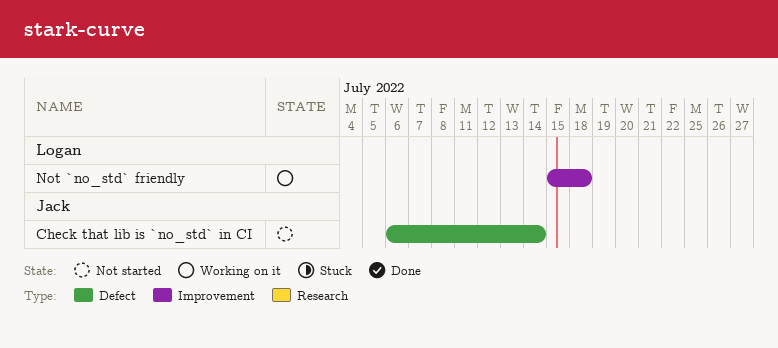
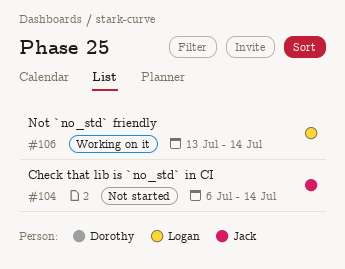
Not `no_std` friendly, start: Jul 15 -> Jul 13
Not `no_std` friendly, due: Jul 18 -> Jul 14

